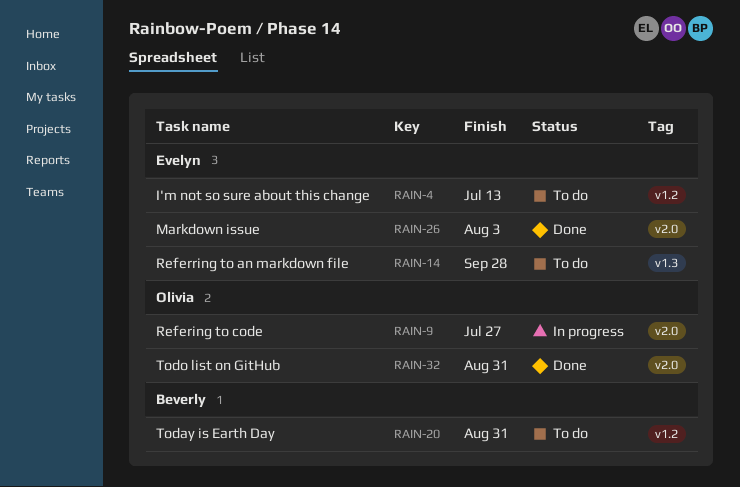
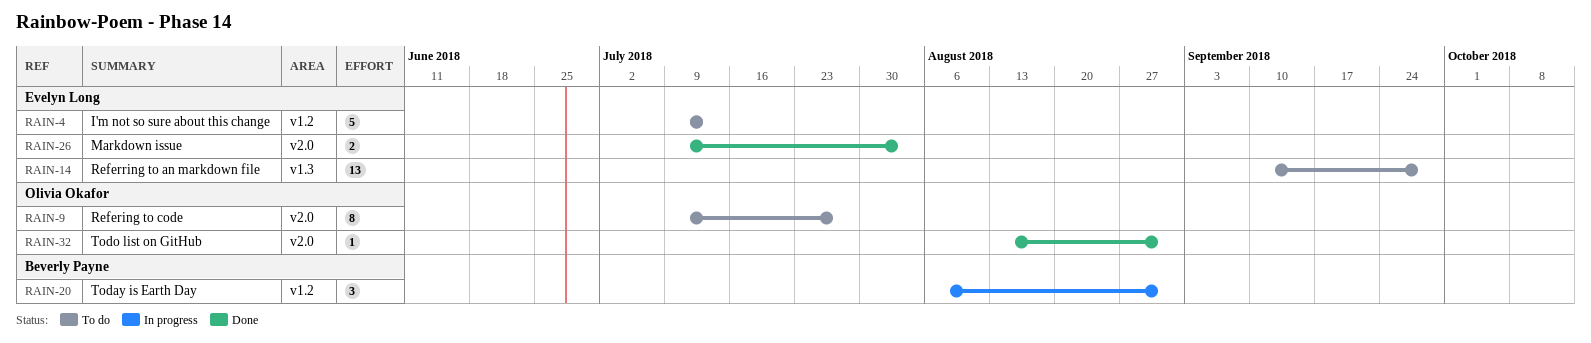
RAIN-9, status: In progress -> To do
RAIN-20, status: To do -> In progress

